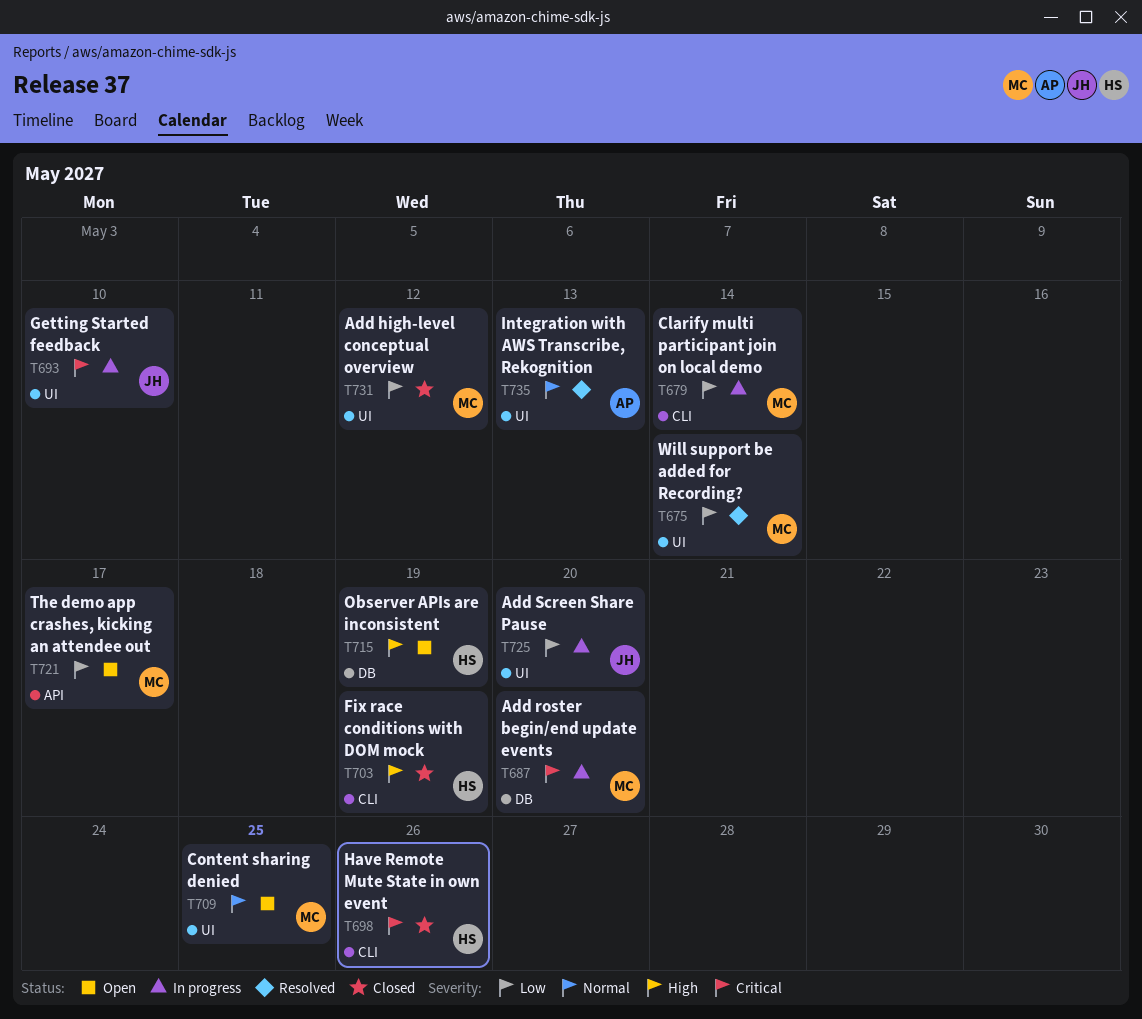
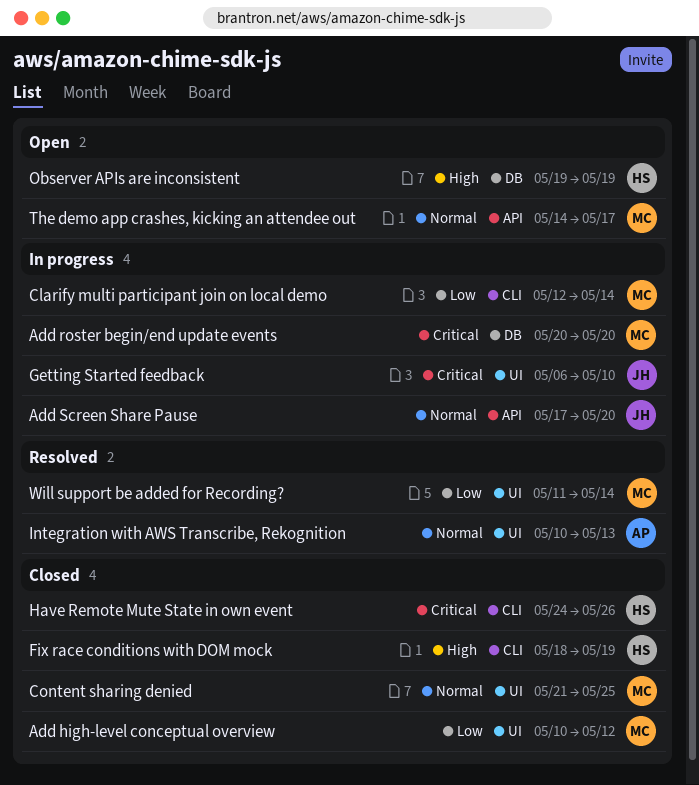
Add Screen Share Pause, priority: Low -> Normal
Add Screen Share Pause, label: UI -> API
Content sharing denied, status: Open -> Closed
The demo app crashes, kicking an attendee out, priority: Low -> Normal

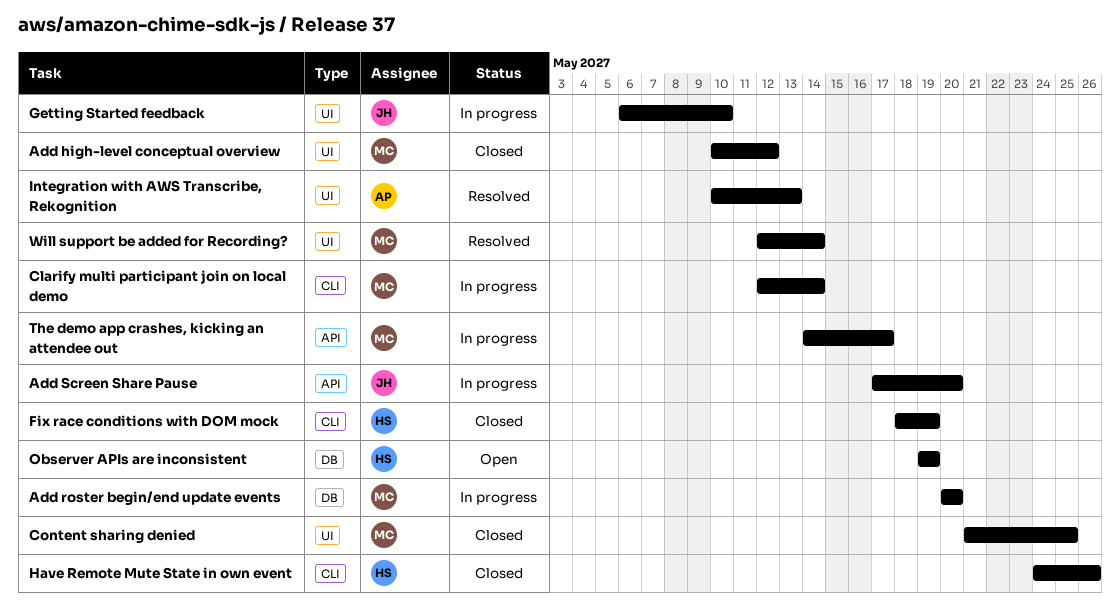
The demo app crashes, kicking an attendee out, status: Open -> In progress
Will support be added for Recording?, start: May 11 -> May 12

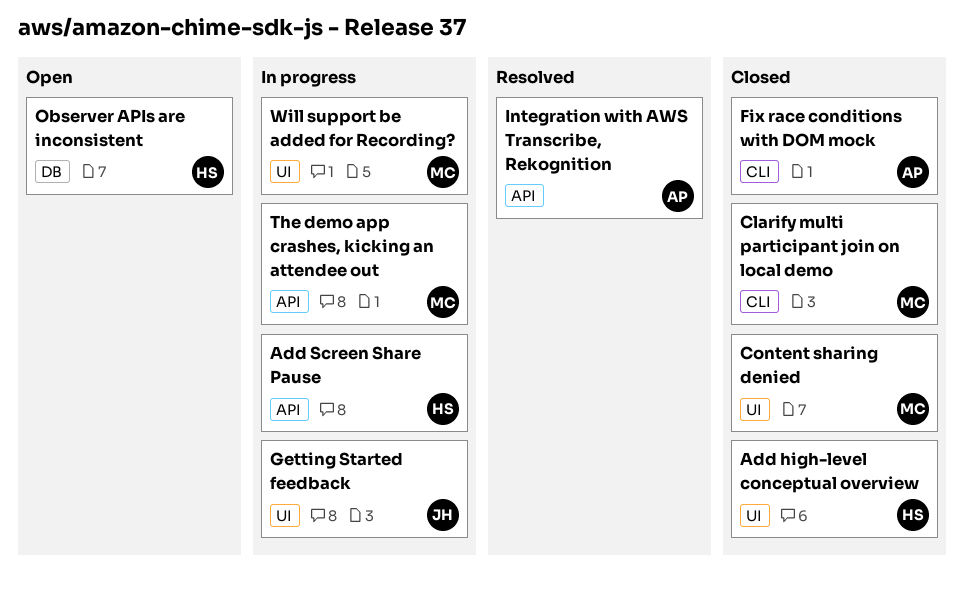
Add high-level conceptual overview, owner: MC -> HS
Add roster begin/end update events: present -> none
Add Screen Share Pause, owner: JH -> HS
Clarify multi participant join on local demo, status: In progress -> Closed
Fix race conditions with DOM mock, owner: HS -> AP
Have Remote Mute State in own event: present -> none
Integration with AWS Transcribe, Rekognition, label: UI -> API
Will support be added for Recording?, status: Resolved -> In progress

